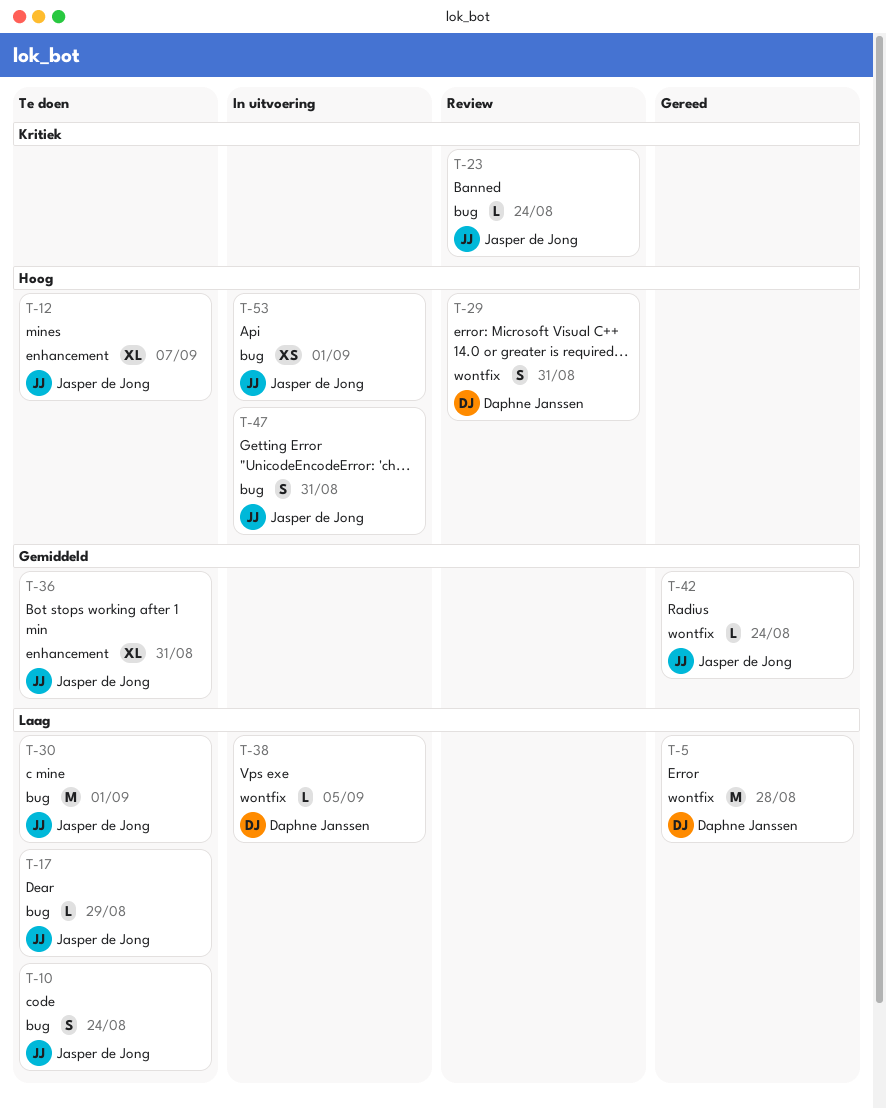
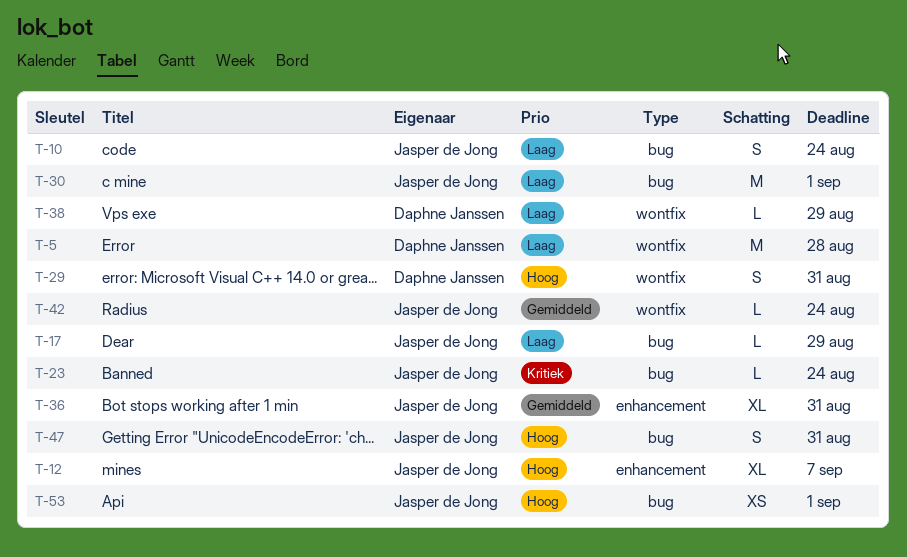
T-38, due: Sep 5 -> Aug 29

